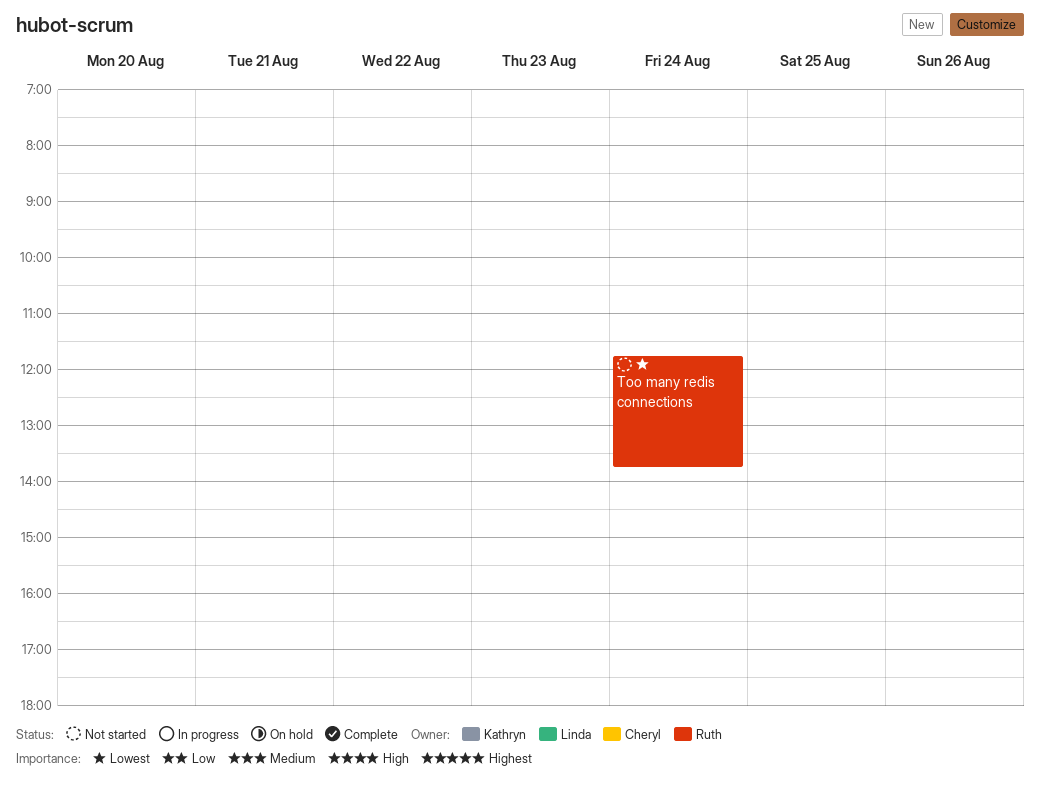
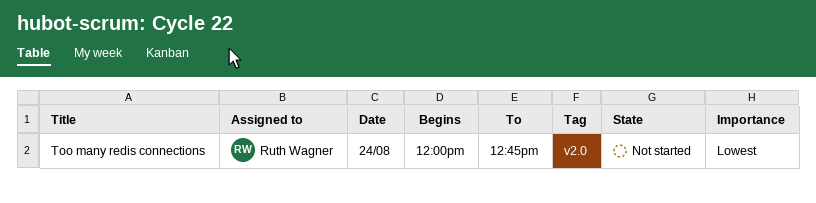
Too many redis connections, begins: 11:45 -> 12:00
Too many redis connections, ends: 13:45 -> 12:45

